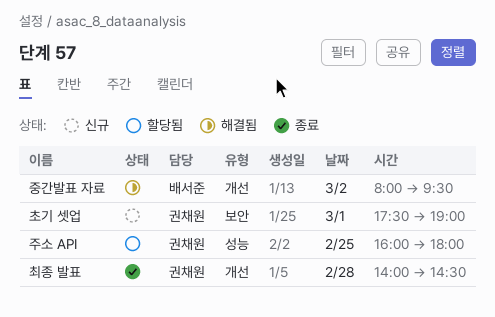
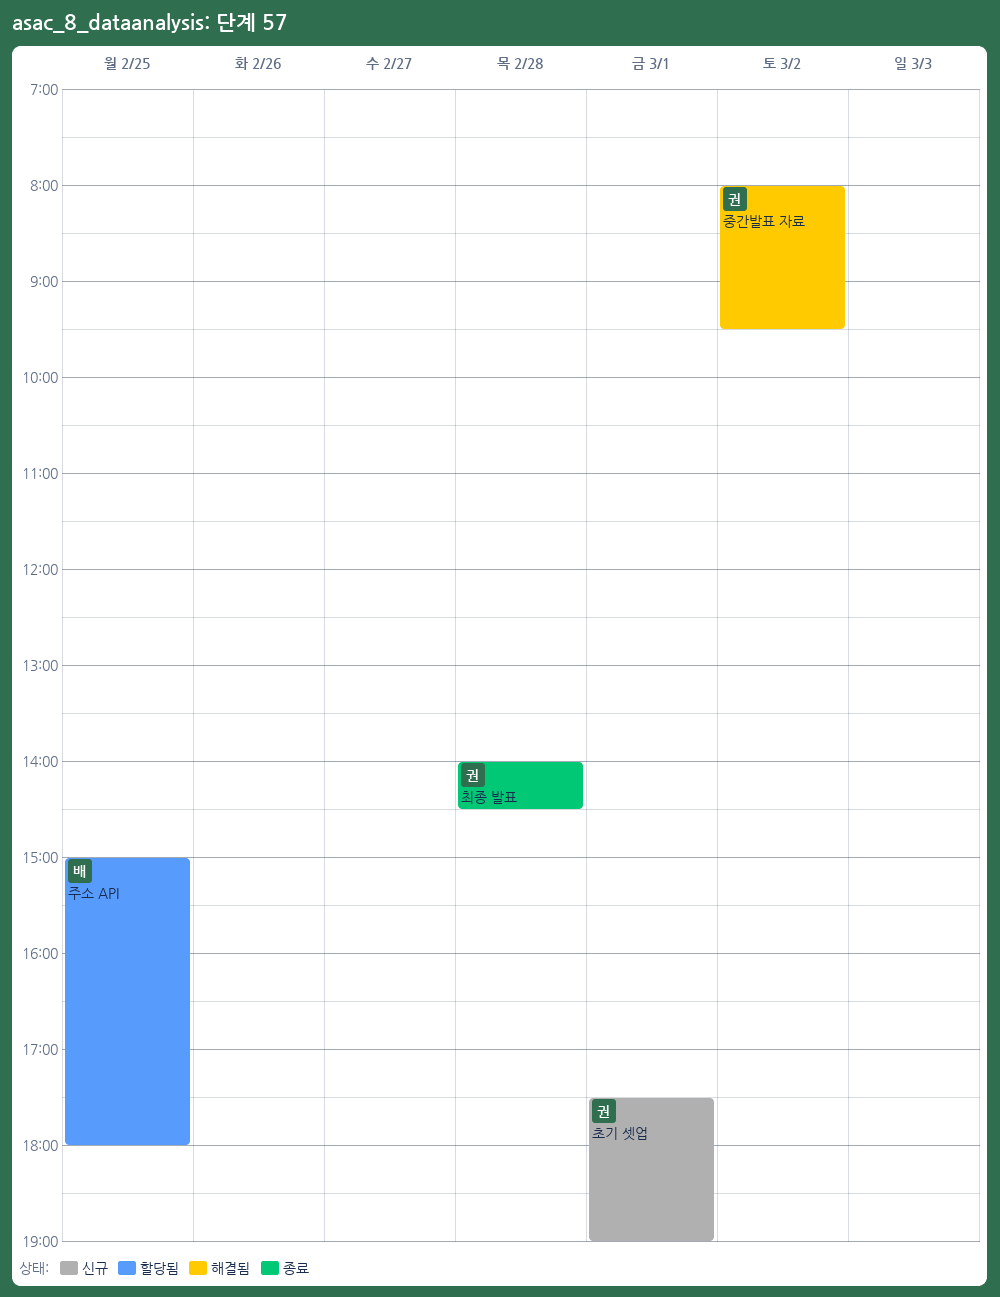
주소 API, owner: 권채원 -> 배서준
주소 API, begins: 16:00 -> 15:00
중간발표 자료, owner: 배서준 -> 권채원

